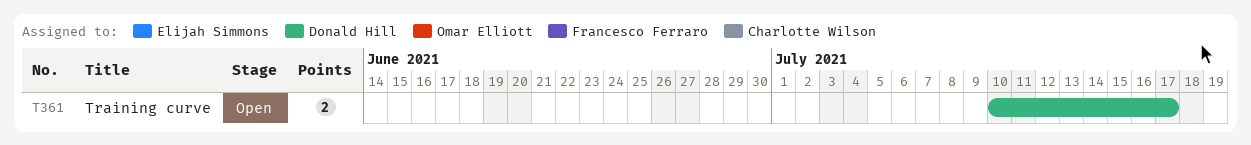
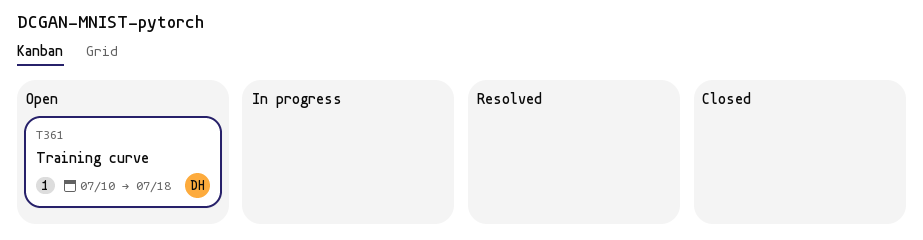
T361, estimate: 2 -> 1
T361, due: Jul 17 -> Jul 18

